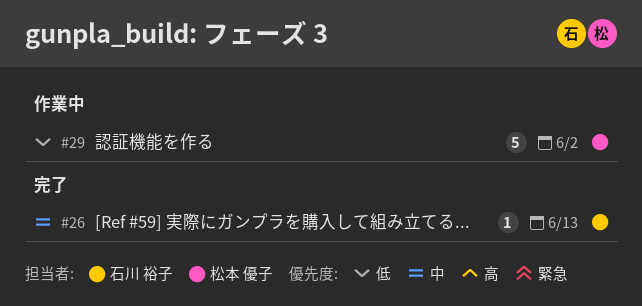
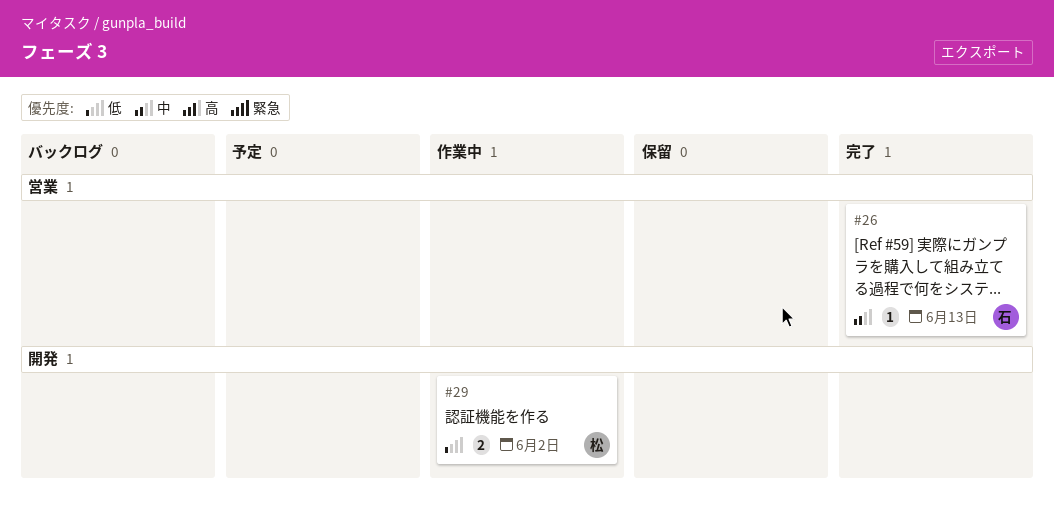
#29, estimate: 5 -> 2

